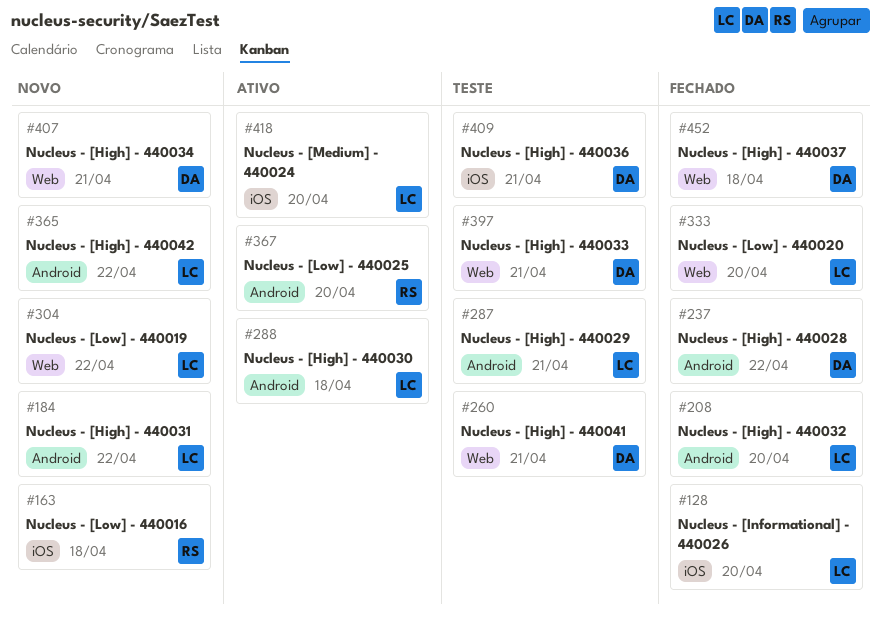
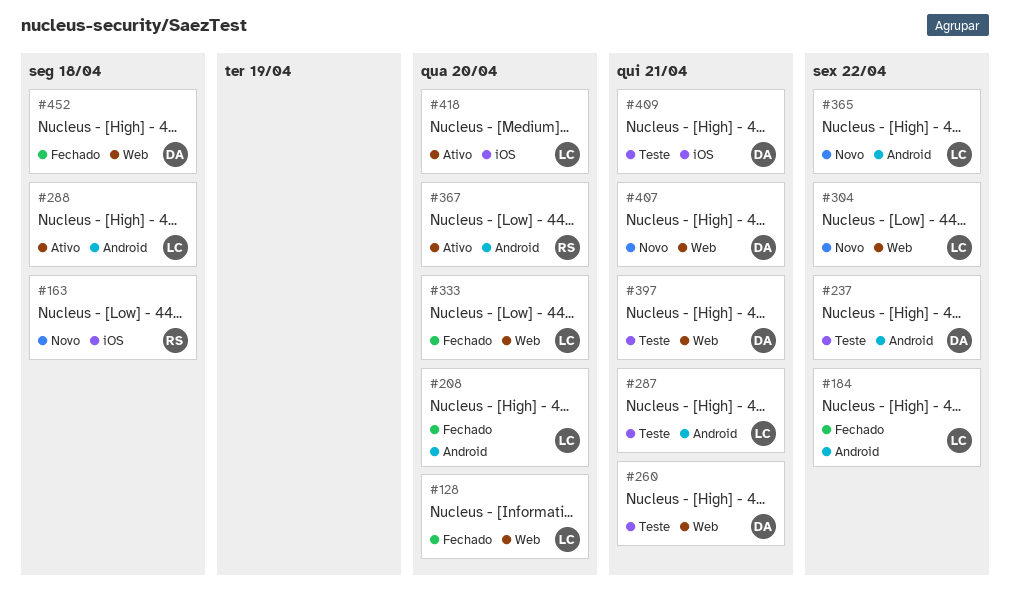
#128, label: iOS -> Web
#184, status: Novo -> Fechado
#237, status: Fechado -> Teste

